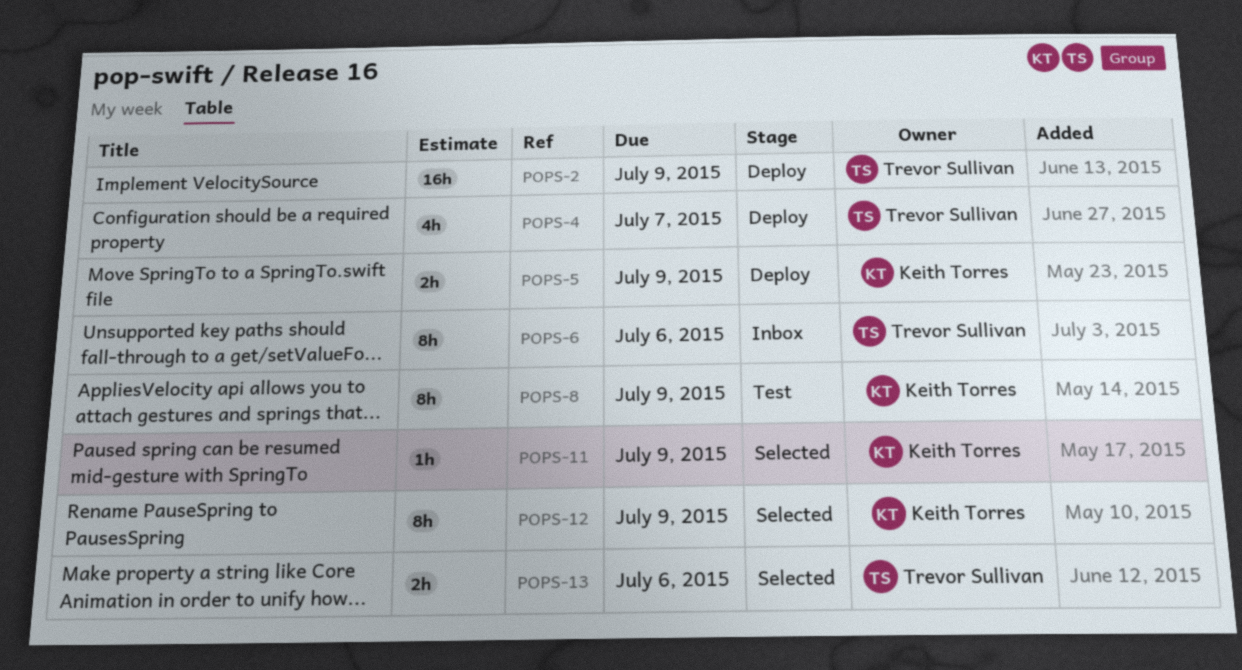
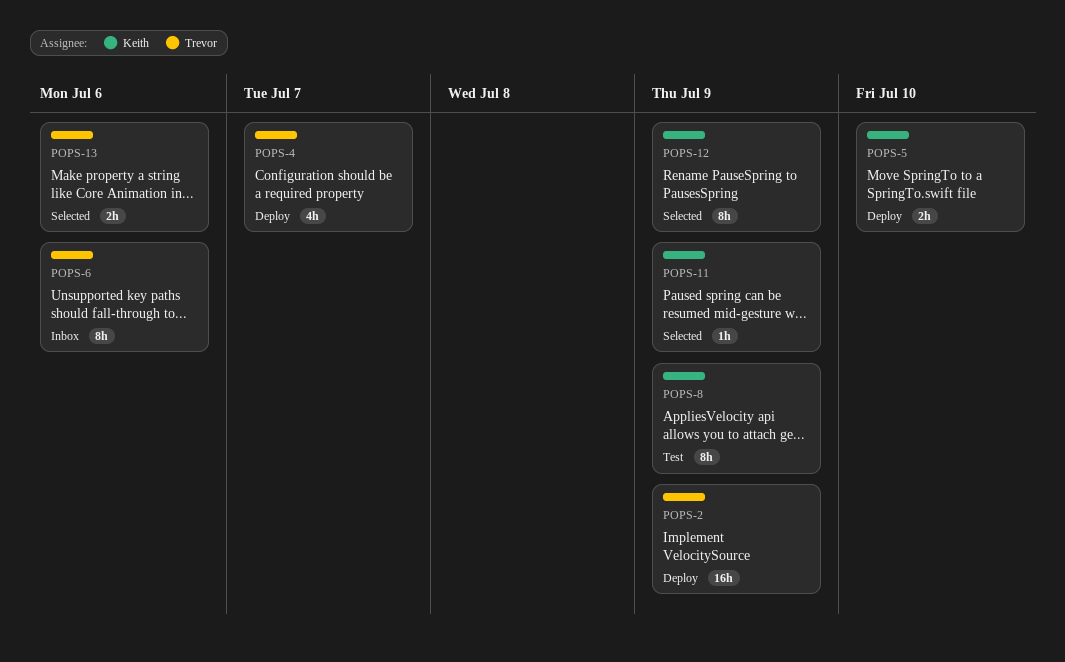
POPS-5, due: Jul 9 -> Jul 10

